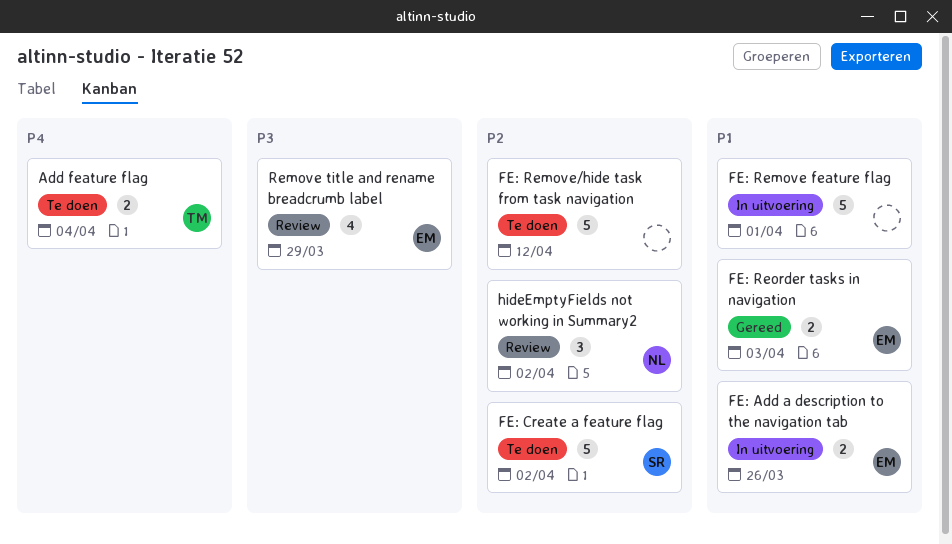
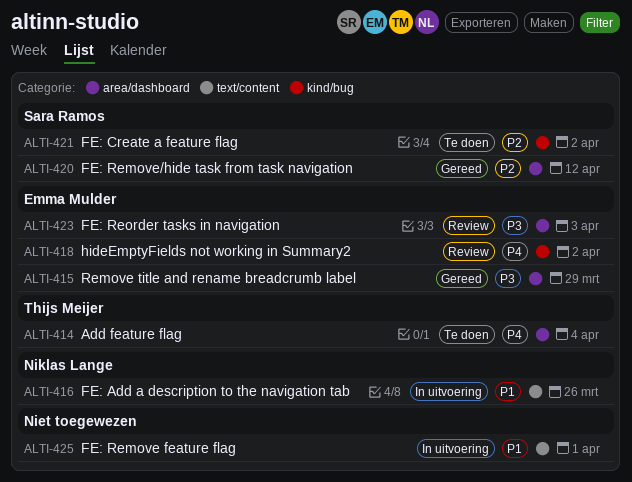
FE: Add a description to the navigation tab, owner: Emma Mulder -> Niklas Lange
FE: Remove/hide task from task navigation, status: Te doen -> Gereed
FE: Remove/hide task from task navigation, owner: none -> Sara Ramos
FE: Reorder tasks in navigation, status: Gereed -> Review
FE: Reorder tasks in navigation, priority: P1 -> P3
hideEmptyFields not working in Summary2, owner: Niklas Lange -> Emma Mulder
hideEmptyFields not working in Summary2, priority: P2 -> P4
Remove title and rename breadcrumb label, status: Review -> Gereed

